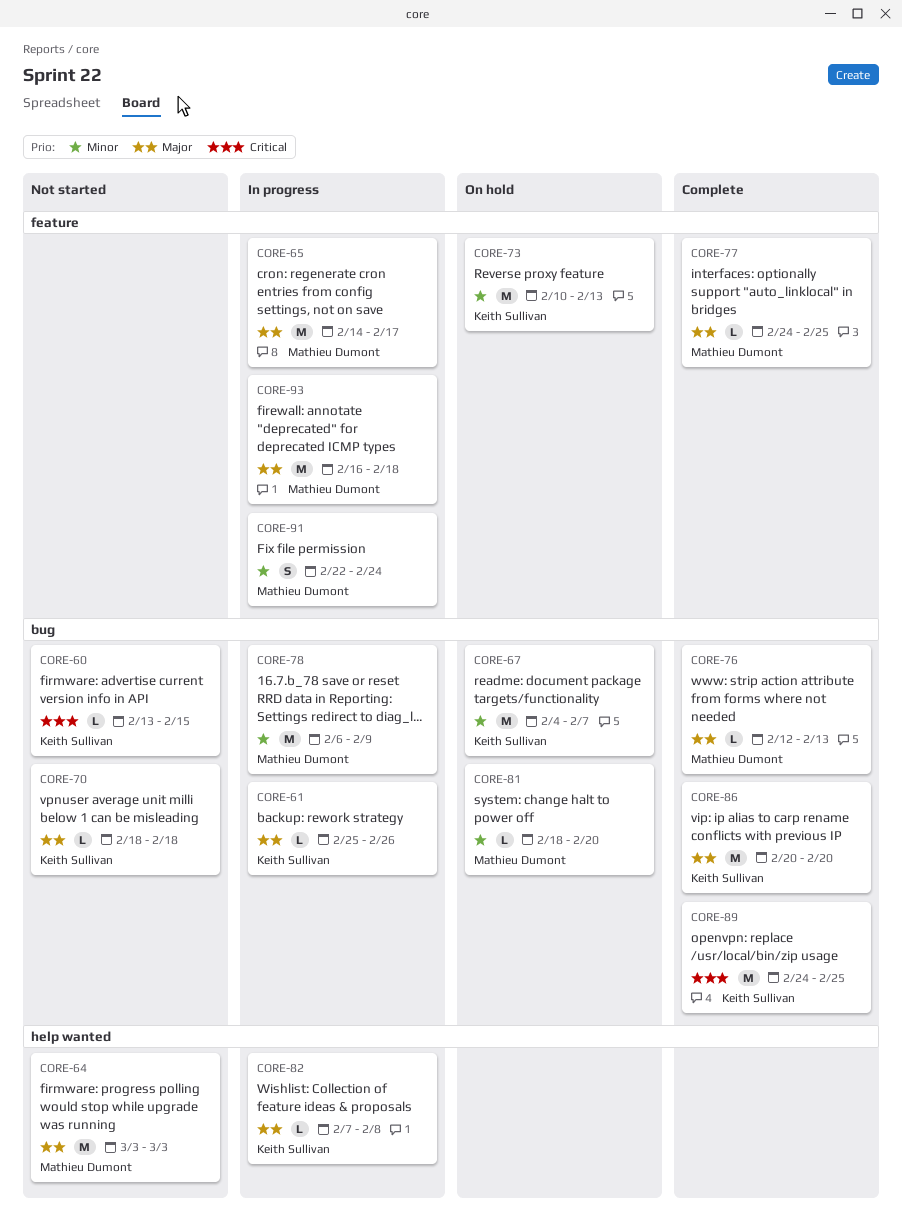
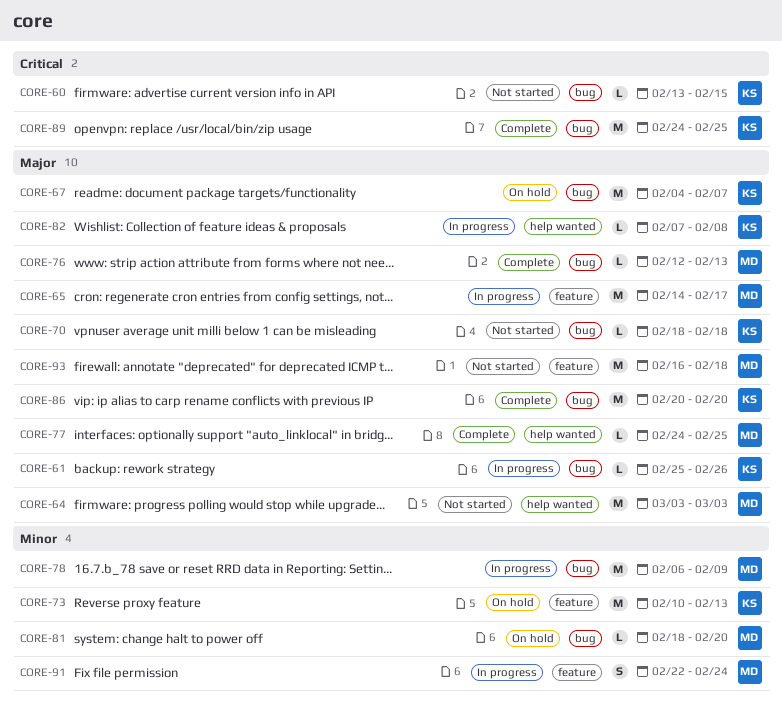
CORE-67, priority: Minor -> Major
CORE-77, label: feature -> help wanted
CORE-93, status: In progress -> Not started

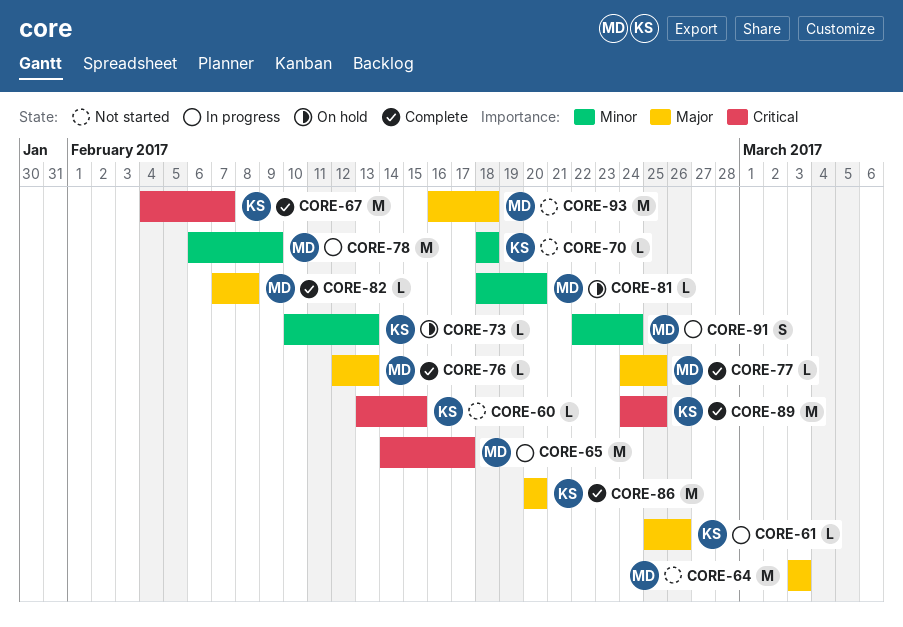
CORE-65, priority: Major -> Critical
CORE-67, status: On hold -> Complete
CORE-67, priority: Major -> Critical
CORE-70, priority: Major -> Minor
CORE-73, estimate: M -> L
CORE-82, status: In progress -> Complete
CORE-82, owner: KS -> MD

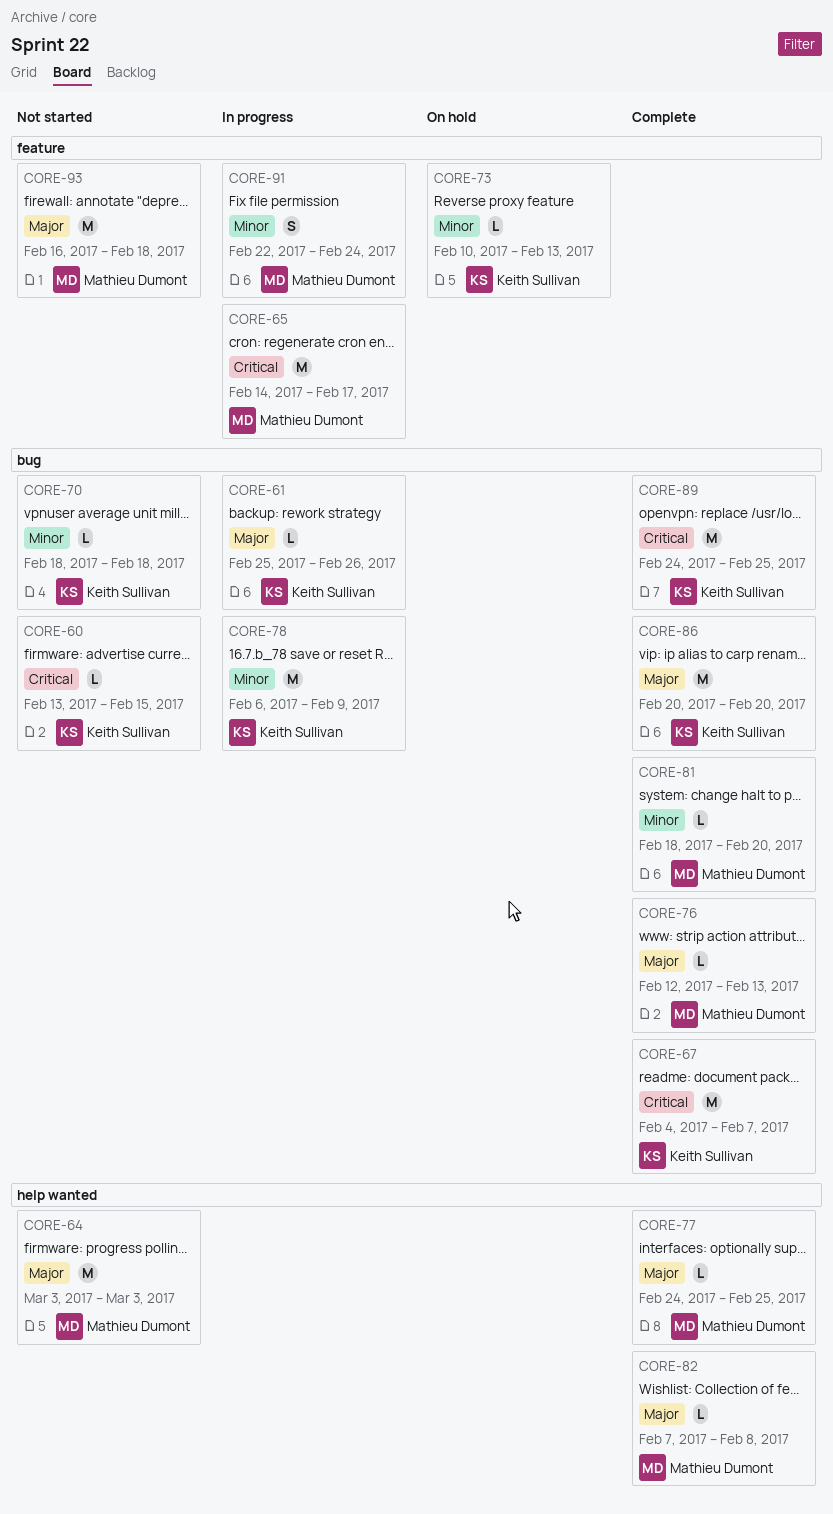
CORE-78, owner: Mathieu Dumont -> Keith Sullivan
CORE-81, status: On hold -> Complete

